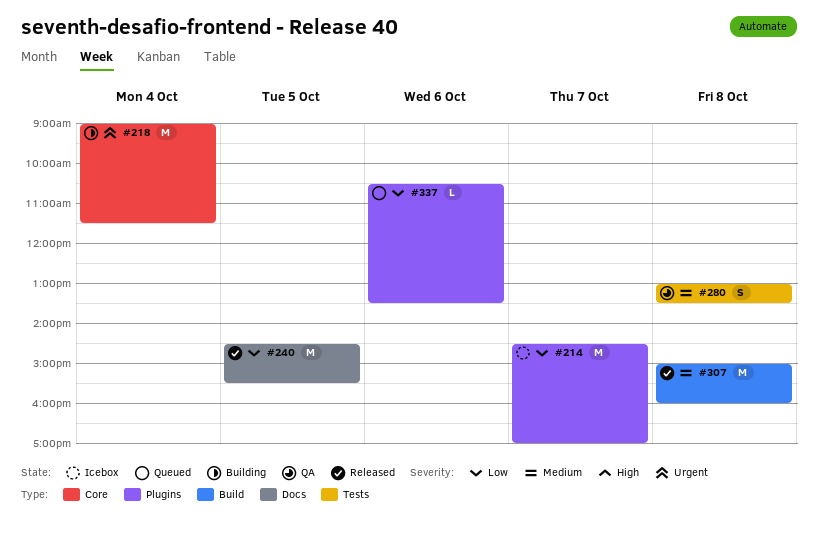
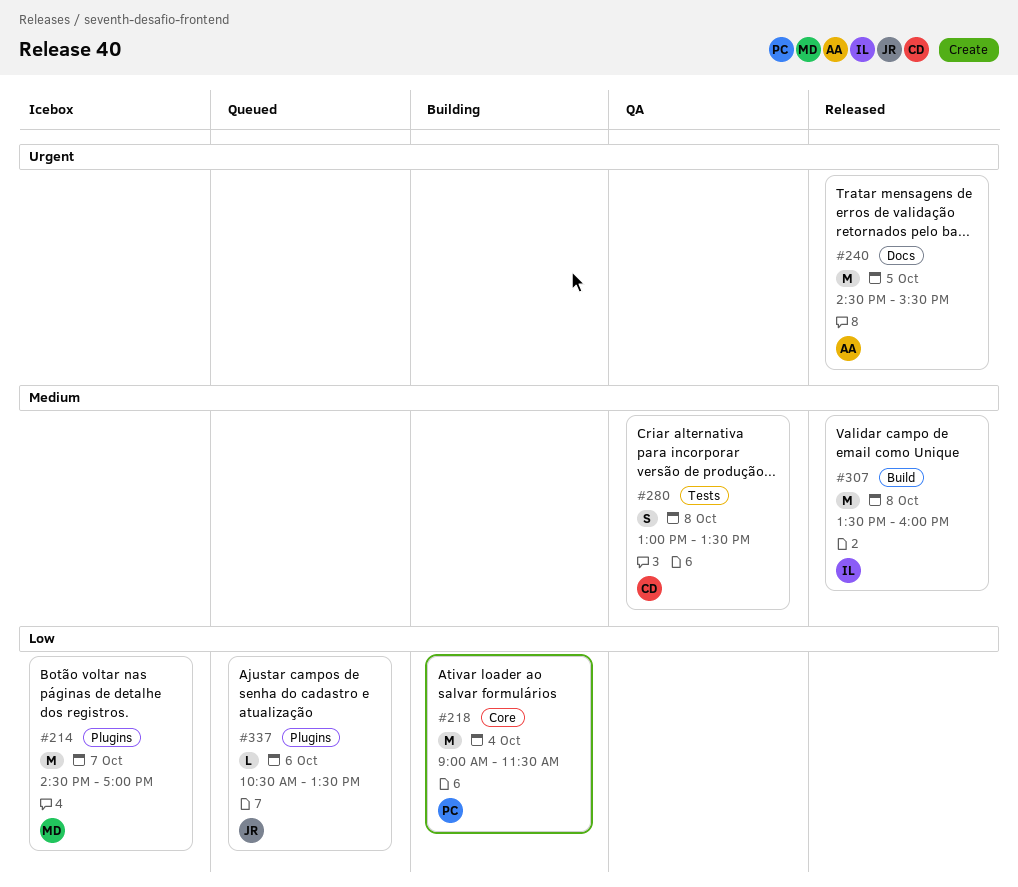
#218, priority: Urgent -> Low
#240, priority: Low -> Urgent
#307, begins: 15:00 -> 13:30

